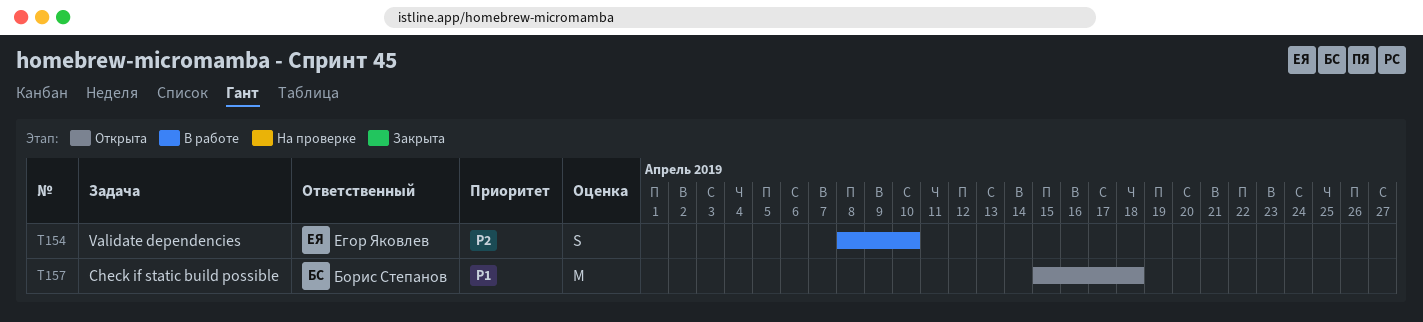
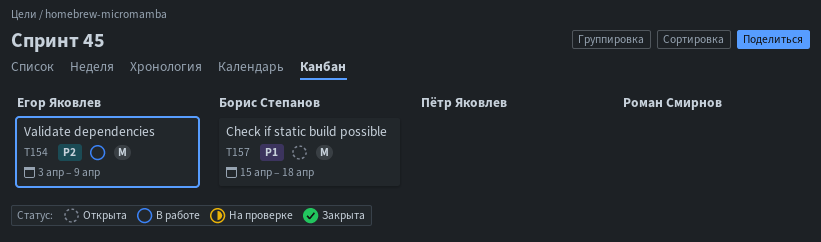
T154, estimate: S -> M
T154, start: Apr 8 -> Apr 3
T154, due: Apr 10 -> Apr 9

